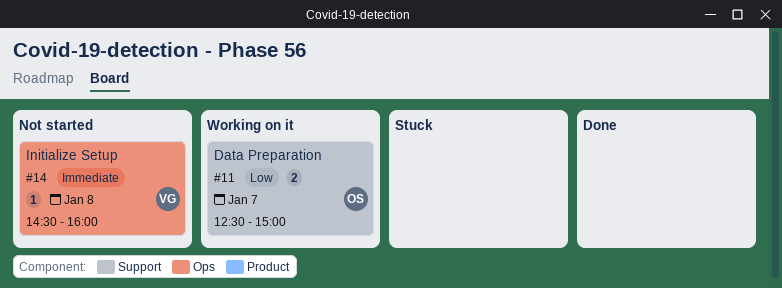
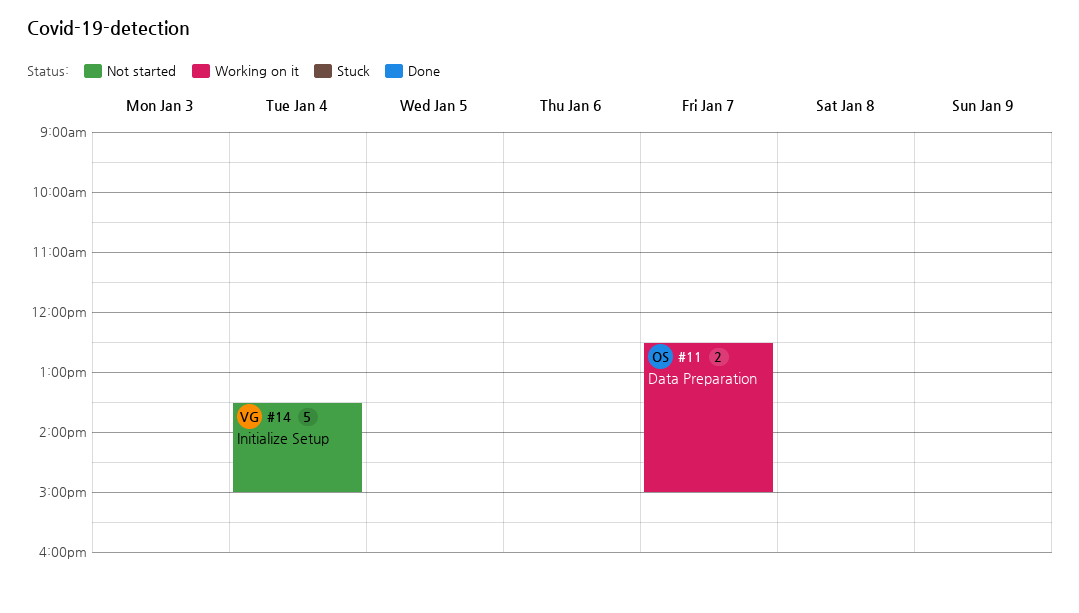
#14, estimate: 1 -> 5
#14, day: Jan 8 -> Jan 4
#14, begins: 14:30 -> 13:30
#14, ends: 16:00 -> 15:00

